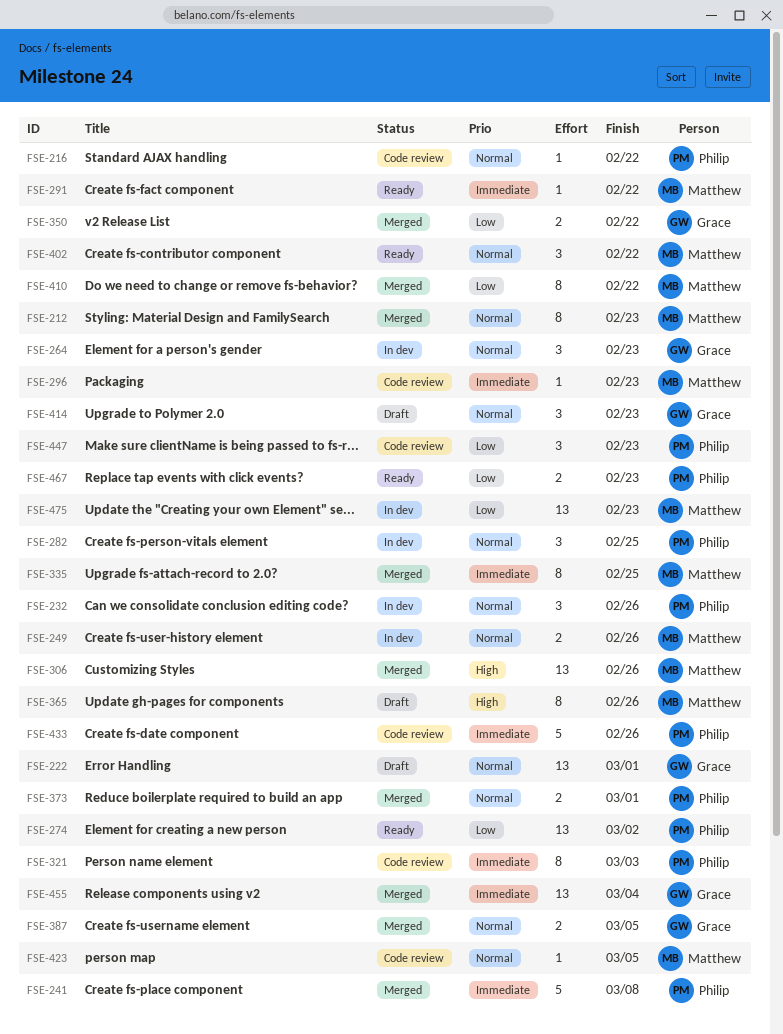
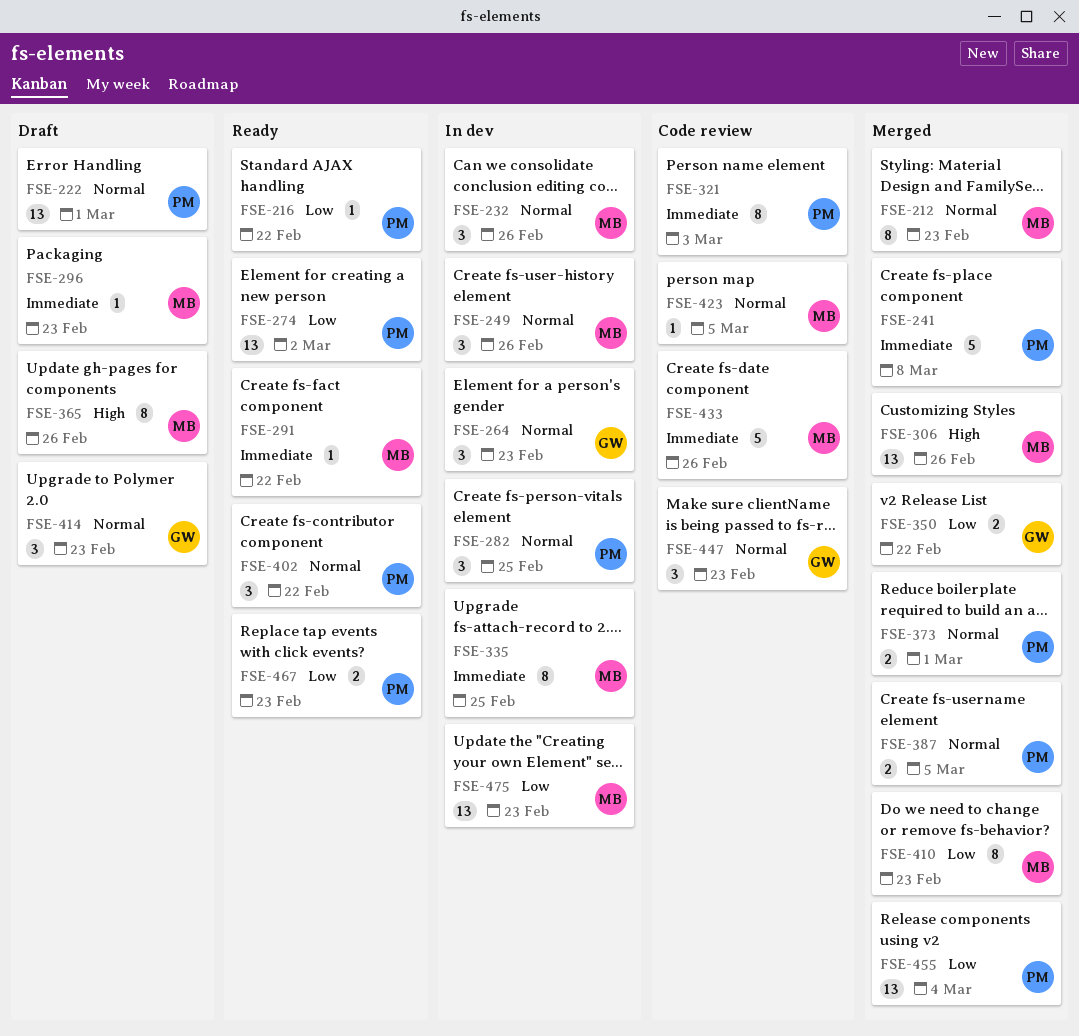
FSE-216, status: Code review -> Ready
FSE-216, priority: Normal -> Low
FSE-222, owner: Grace -> Philip
FSE-232, owner: Philip -> Matthew
FSE-249, estimate: 2 -> 3
FSE-296, status: Code review -> Draft
FSE-335, status: Merged -> In dev
FSE-387, owner: Grace -> Philip
FSE-402, owner: Matthew -> Philip
FSE-410, due: Feb 22 -> Feb 23
FSE-433, owner: Philip -> Matthew
FSE-447, owner: Philip -> Grace
FSE-447, priority: Low -> Normal
FSE-455, owner: Grace -> Philip
FSE-455, priority: Immediate -> Low

